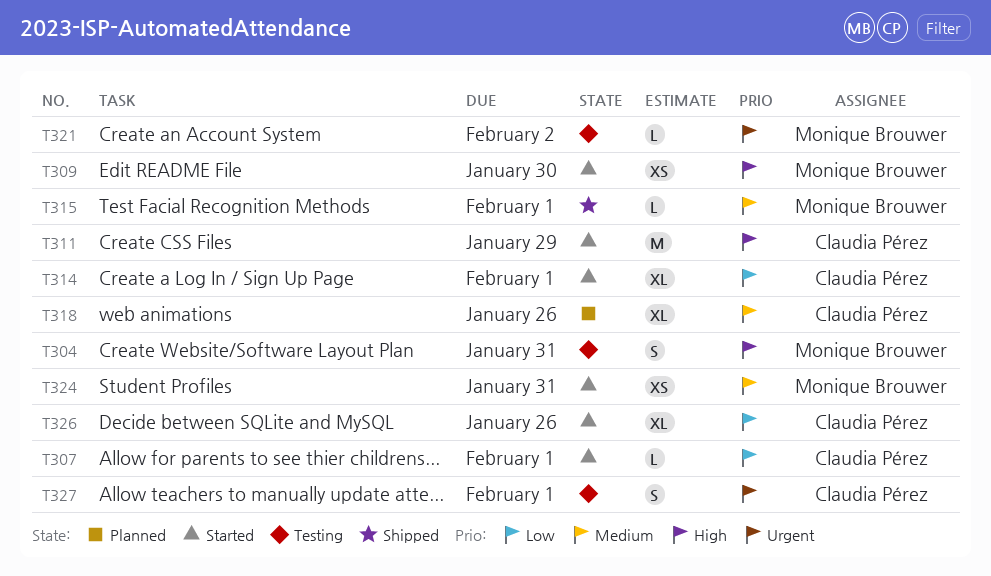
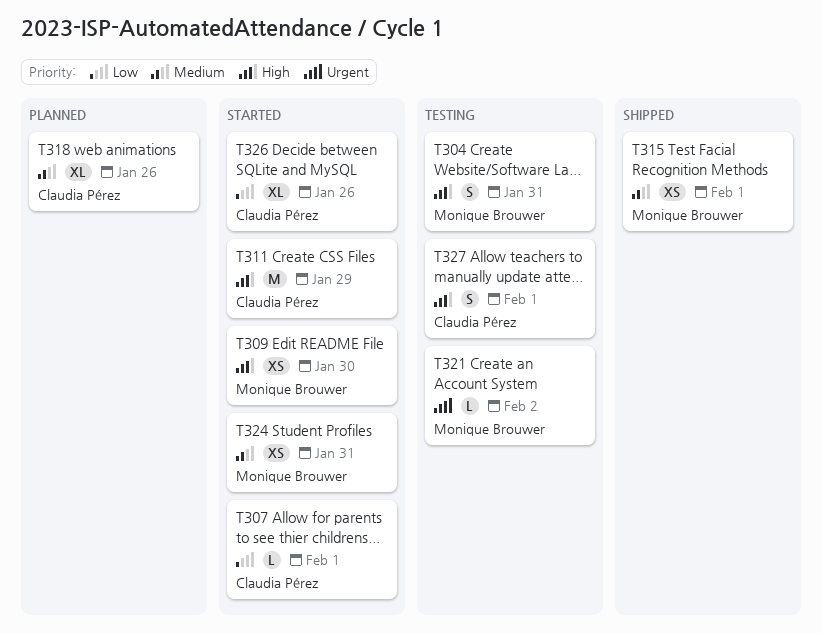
T314: present -> none
T315, estimate: L -> XS
T327, priority: Urgent -> High

